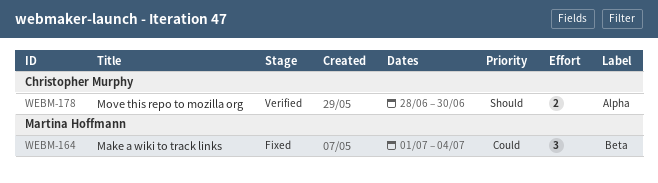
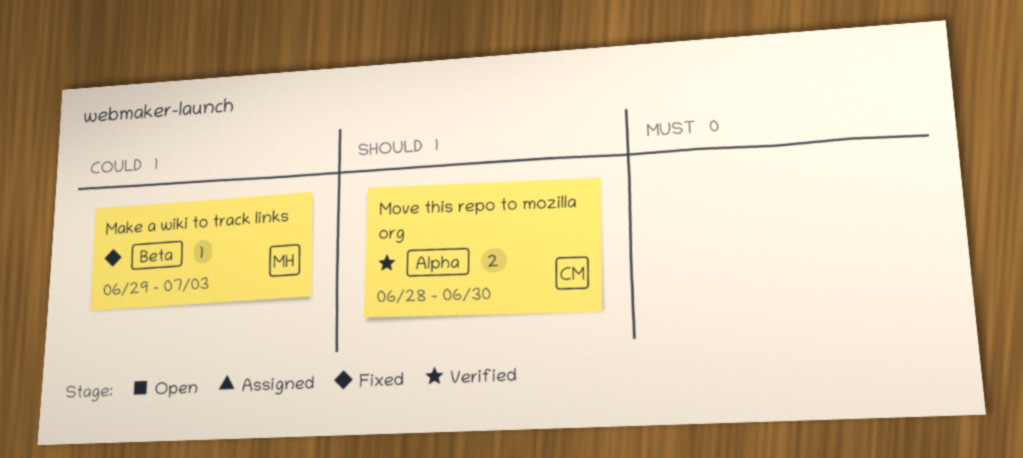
Make a wiki to track links, estimate: 3 -> 1
Make a wiki to track links, start: Jul 1 -> Jun 29
Make a wiki to track links, due: Jul 4 -> Jul 3

